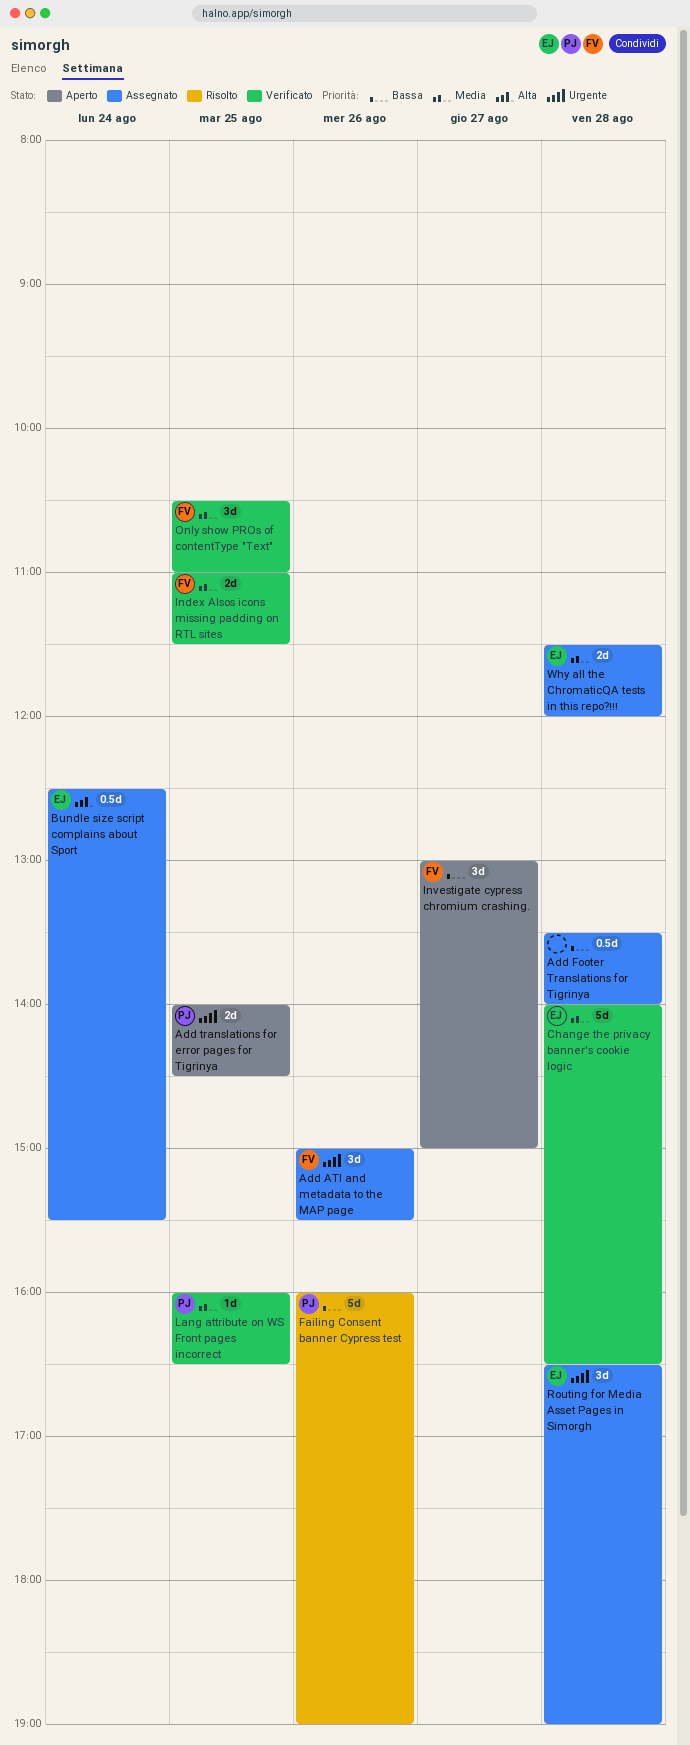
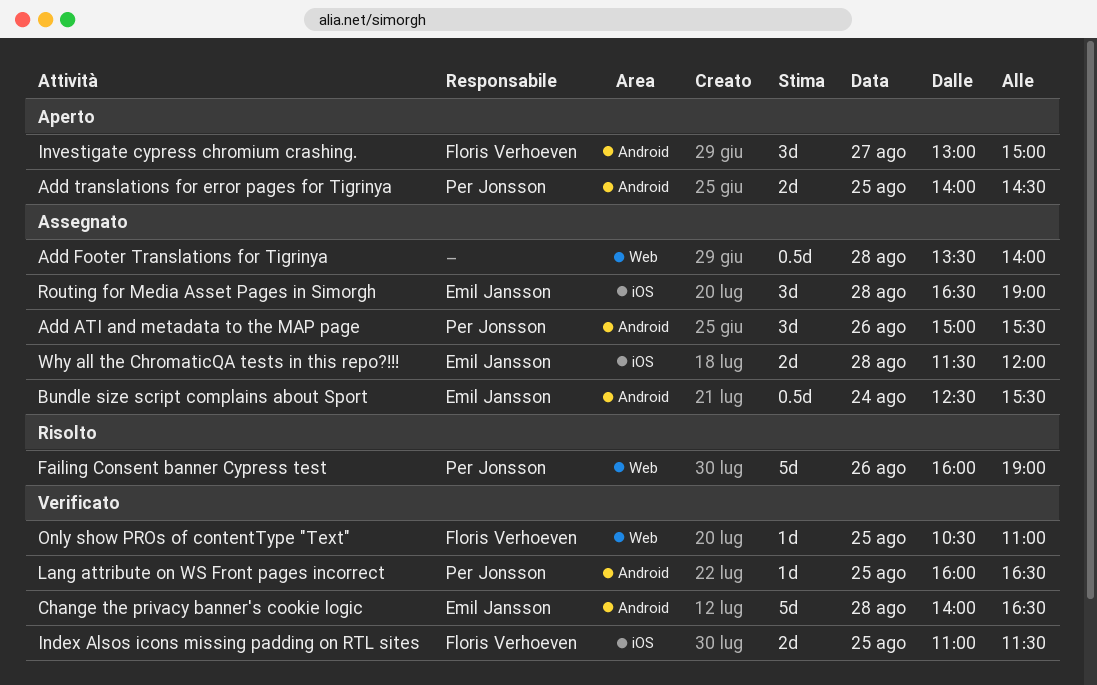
Add ATI and metadata to the MAP page, owner: Floris Verhoeven -> Per Jonsson
Only show PROs of contentType "Text", estimate: 3d -> 1d

